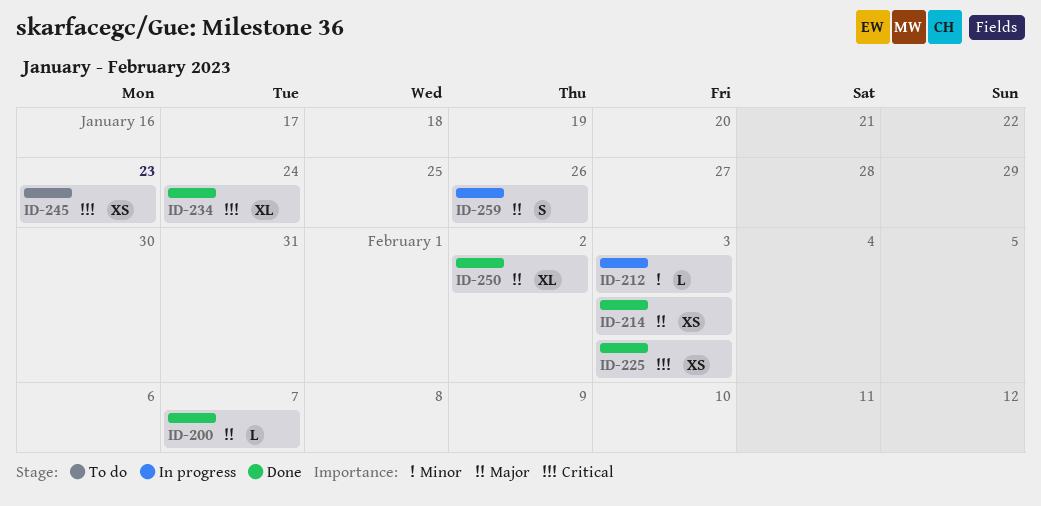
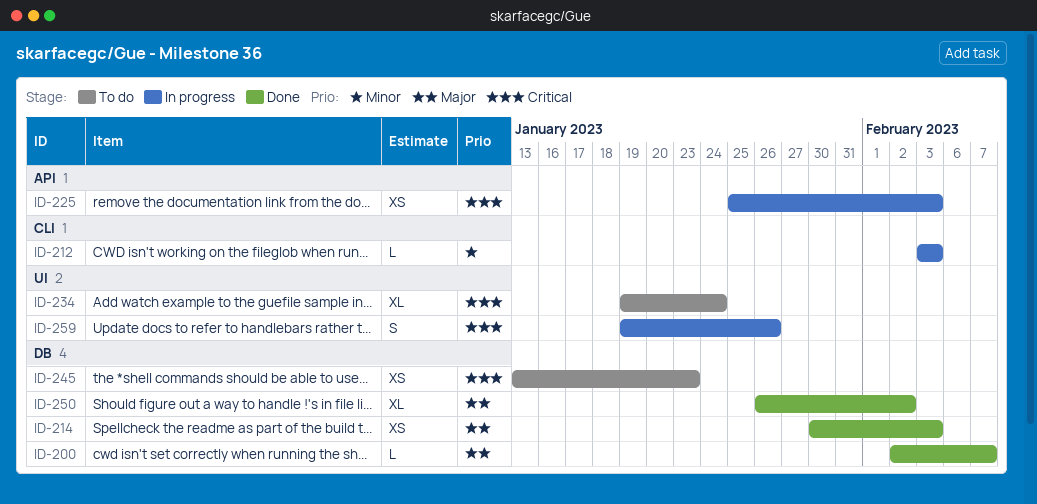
ID-225, status: Done -> In progress
ID-234, status: Done -> To do
ID-259, priority: Major -> Critical

